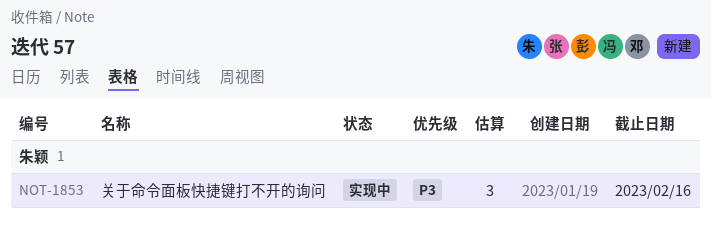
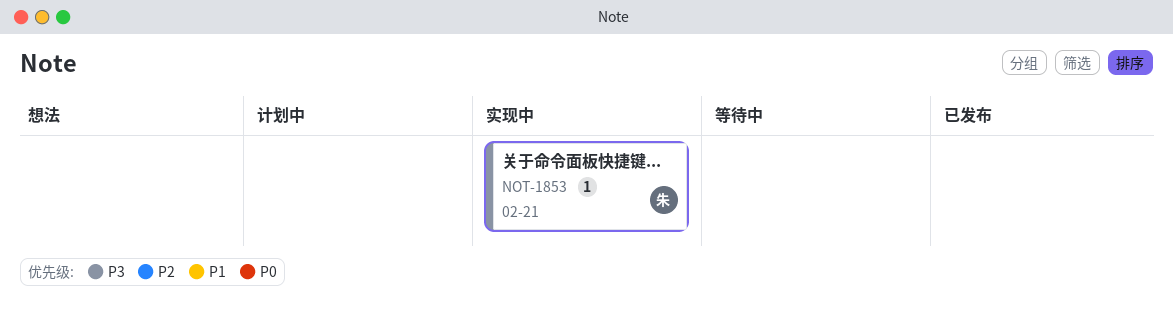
NOT-1853, estimate: 3 -> 1
NOT-1853, due: Feb 16 -> Feb 21

